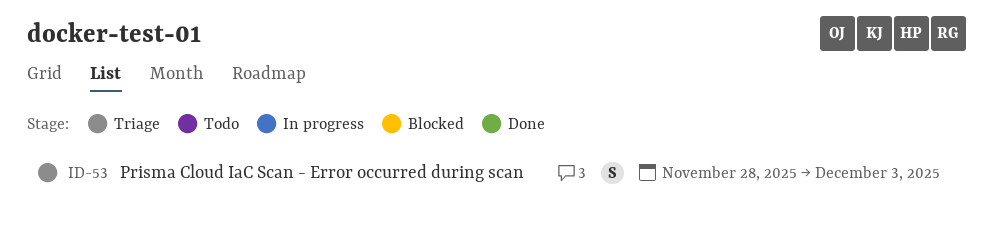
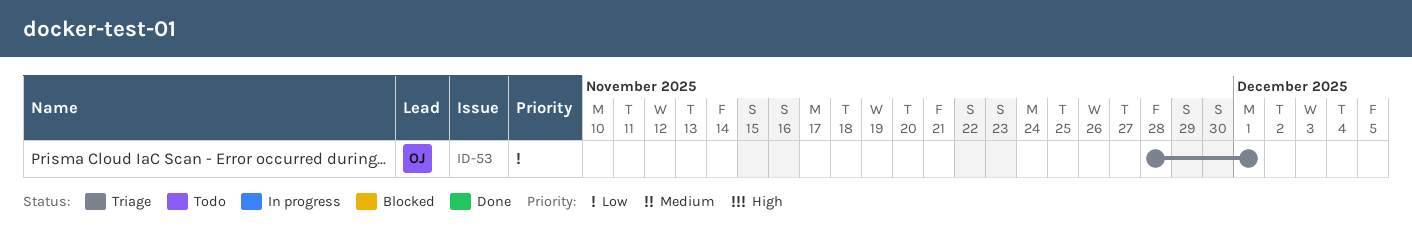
ID-53, due: Dec 3 -> Dec 1

